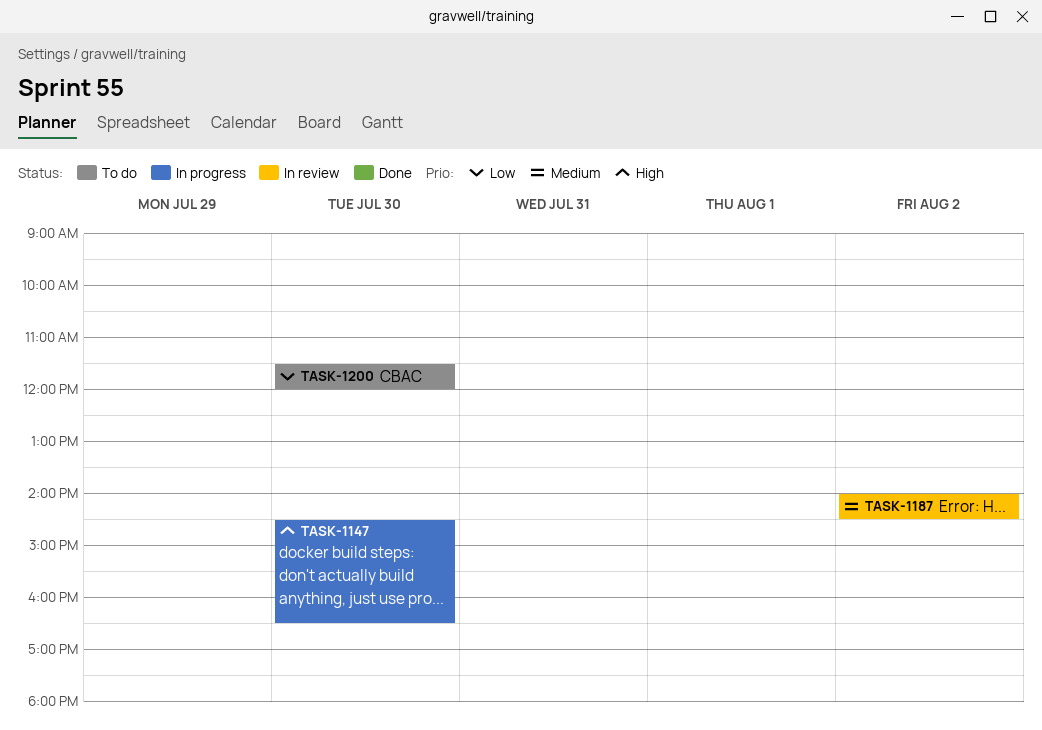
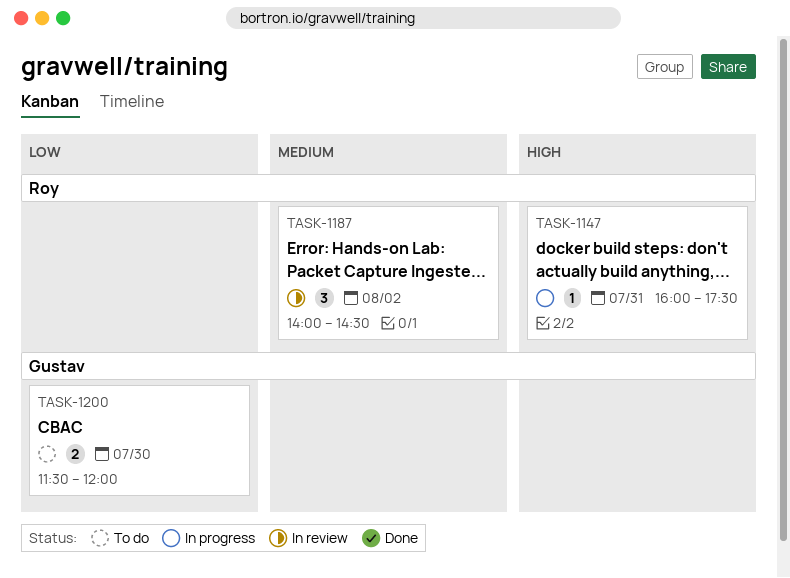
TASK-1147, day: Jul 30 -> Jul 31
TASK-1147, begins: 14:30 -> 16:00
TASK-1147, ends: 16:30 -> 17:30

